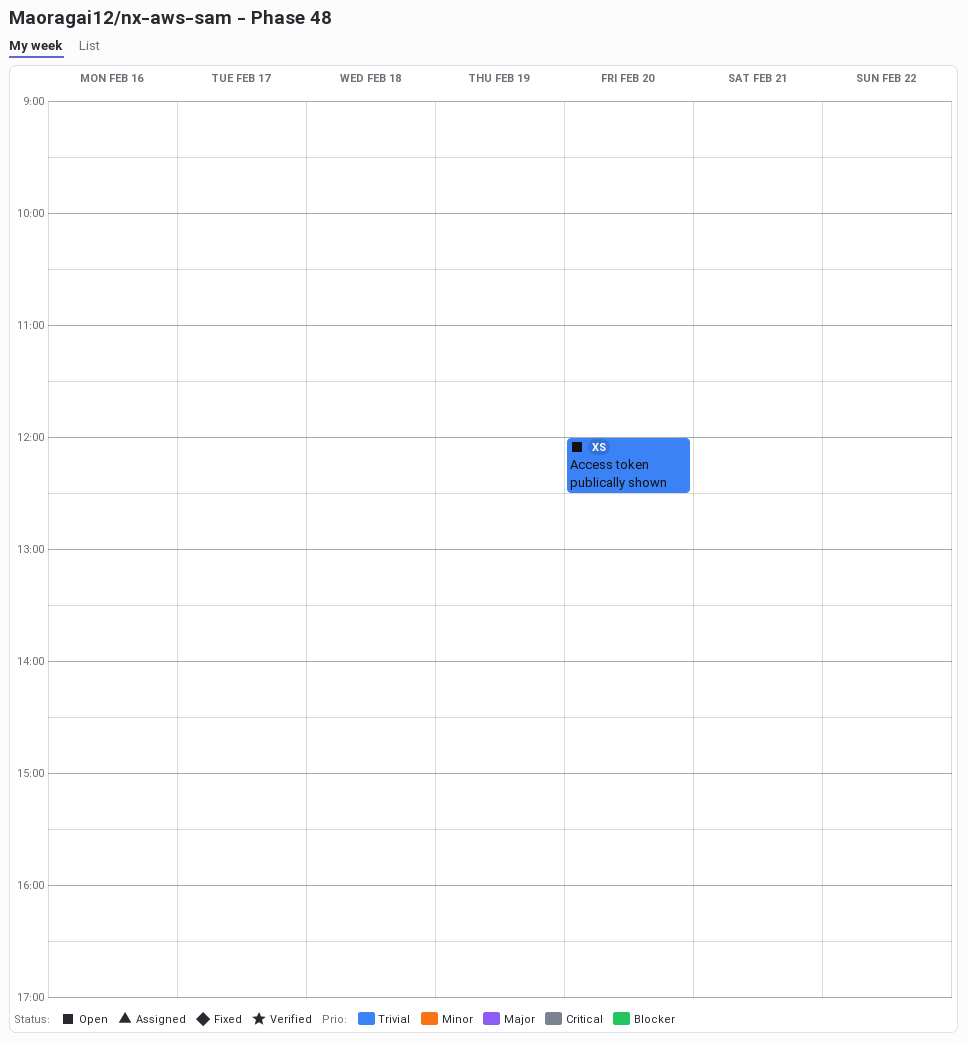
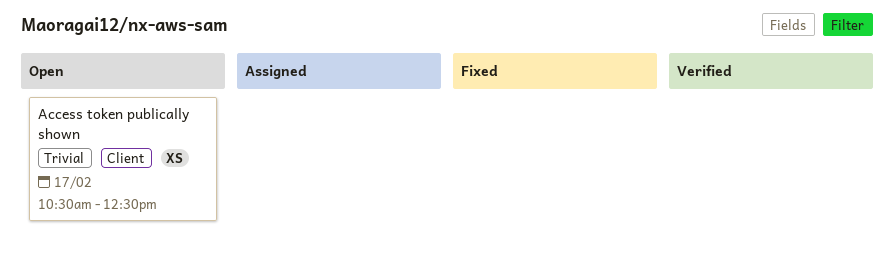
Access token publically shown, day: Feb 20 -> Feb 17
Access token publically shown, begins: 12:00 -> 10:30

